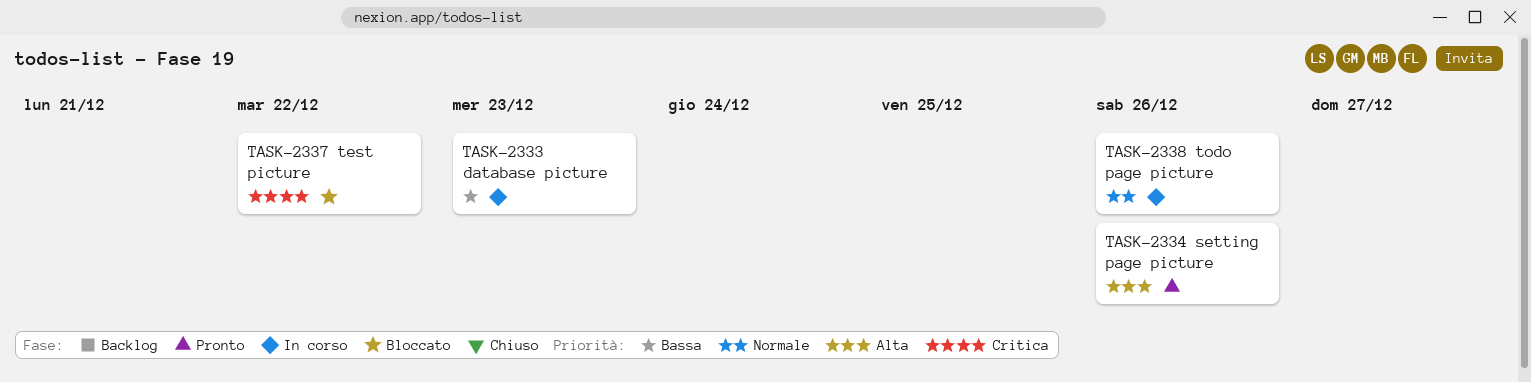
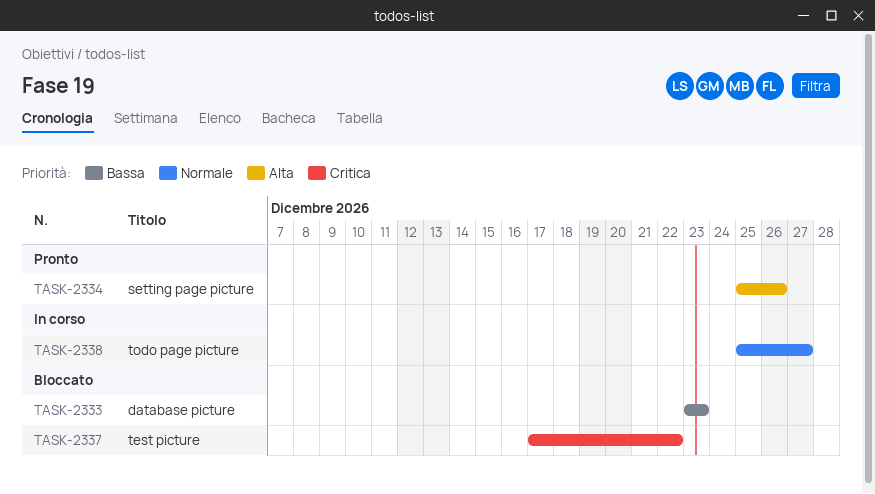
TASK-2333, status: In corso -> Bloccato
TASK-2338, due: Dec 26 -> Dec 27

